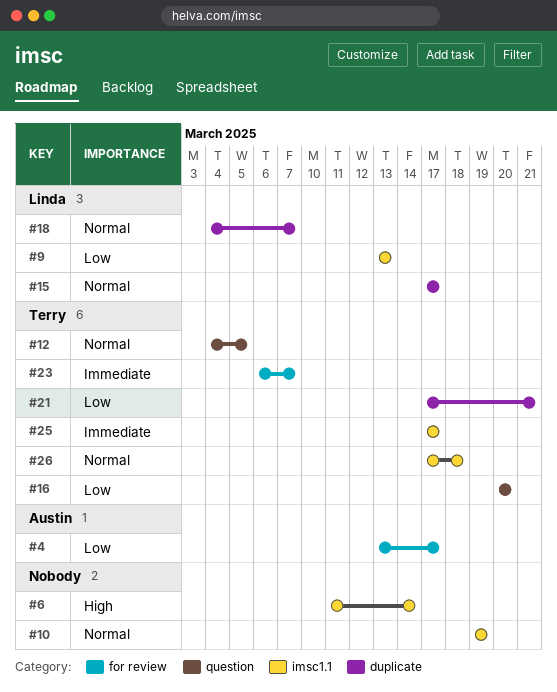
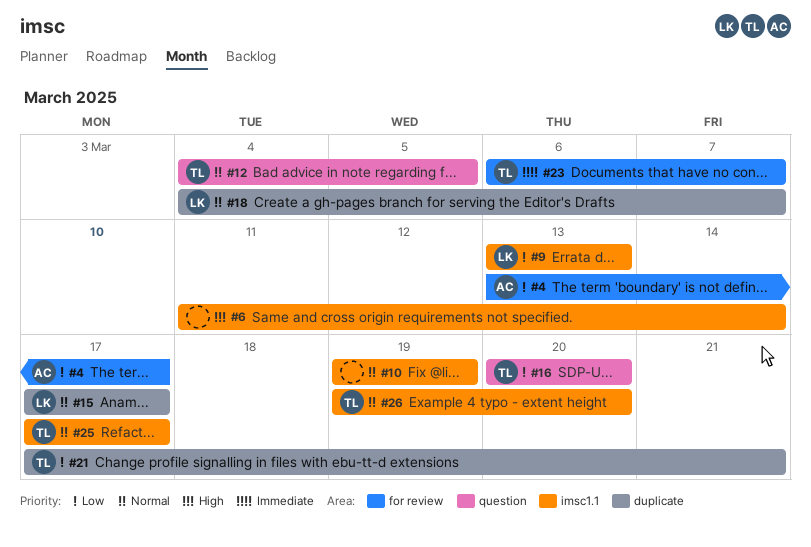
#25, priority: Immediate -> Normal
#26, start: Mar 17 -> Mar 19
#26, due: Mar 18 -> Mar 20

